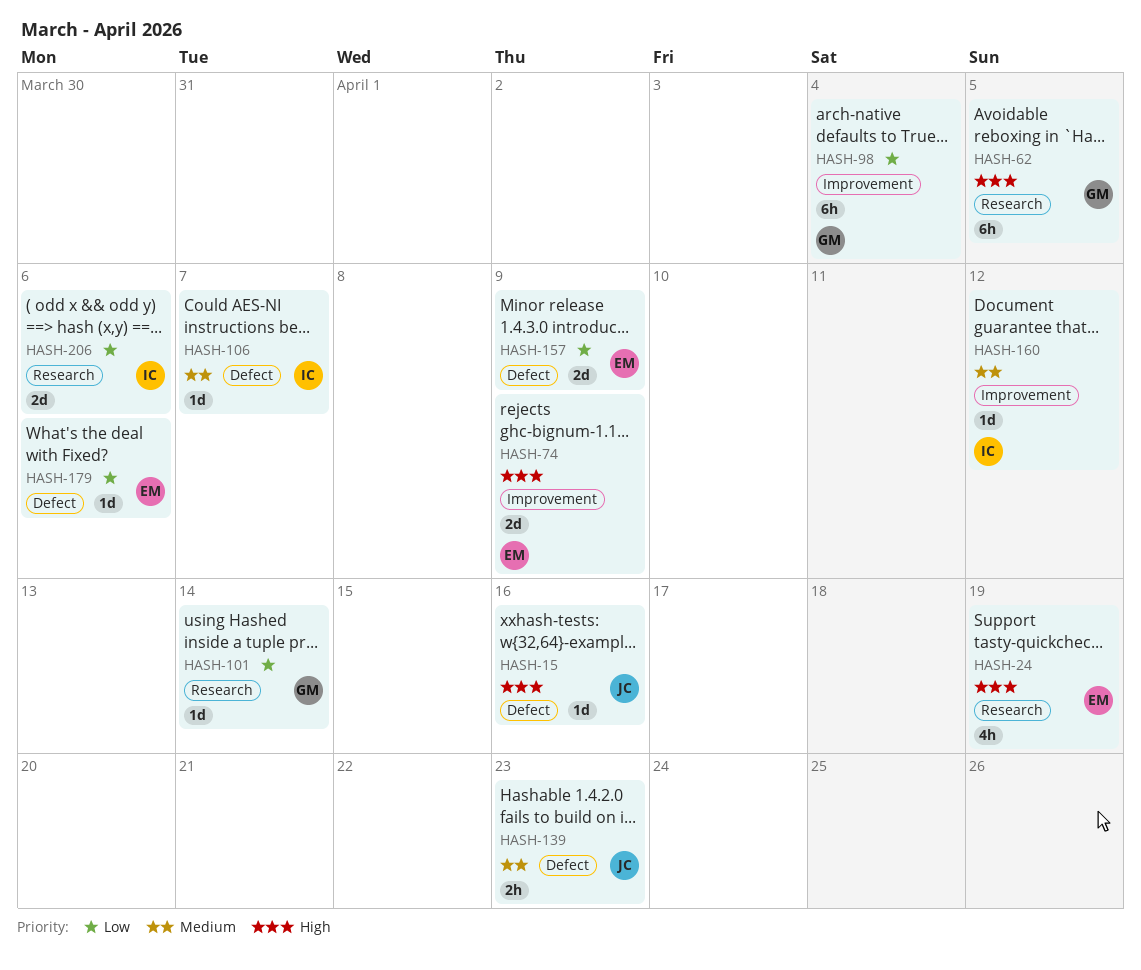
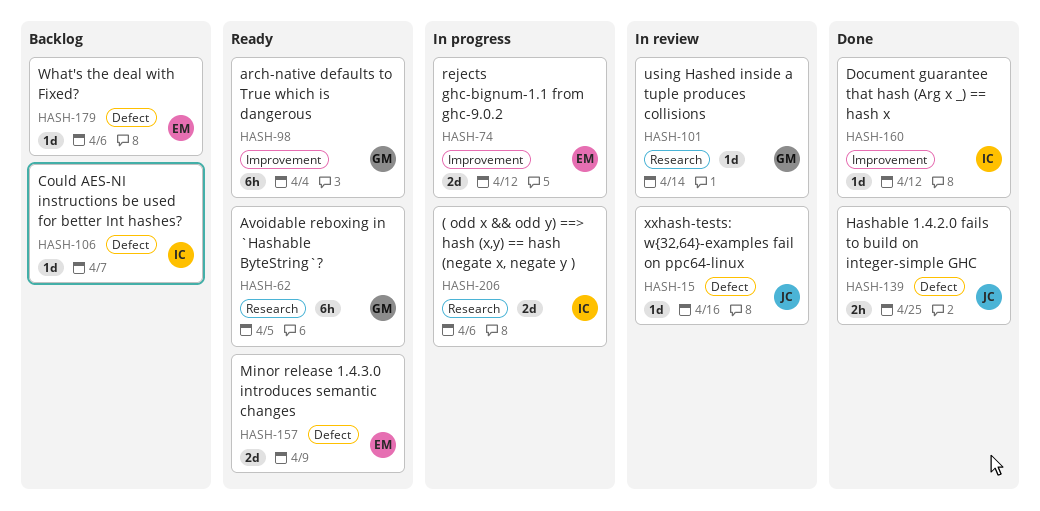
HASH-24: present -> none
HASH-74, due: Apr 9 -> Apr 12
HASH-139, due: Apr 23 -> Apr 25

